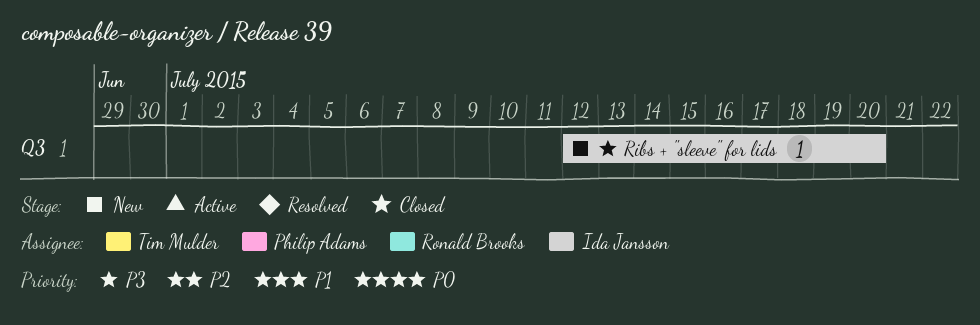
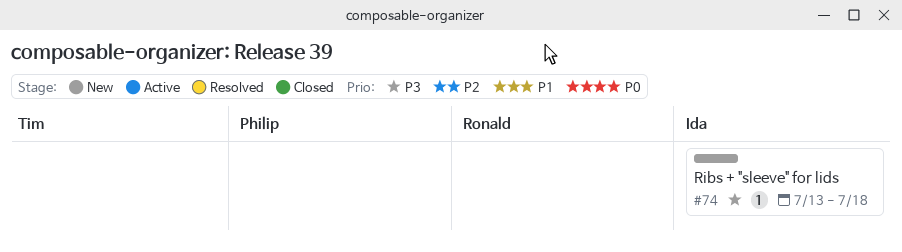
Ribs + "sleeve" for lids, start: Jul 12 -> Jul 13
Ribs + "sleeve" for lids, due: Jul 20 -> Jul 18

